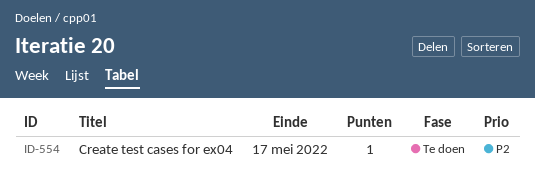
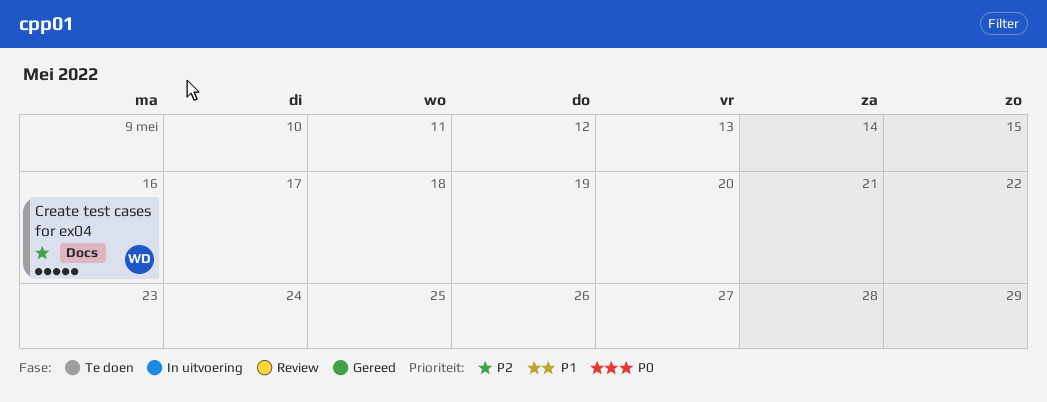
Create test cases for ex04, estimate: 1 -> 5
Create test cases for ex04, due: May 17 -> May 16

